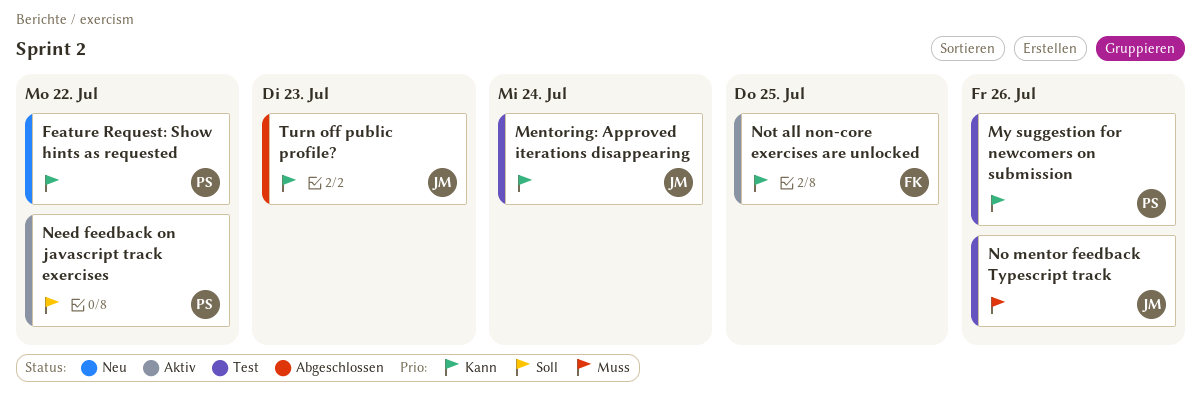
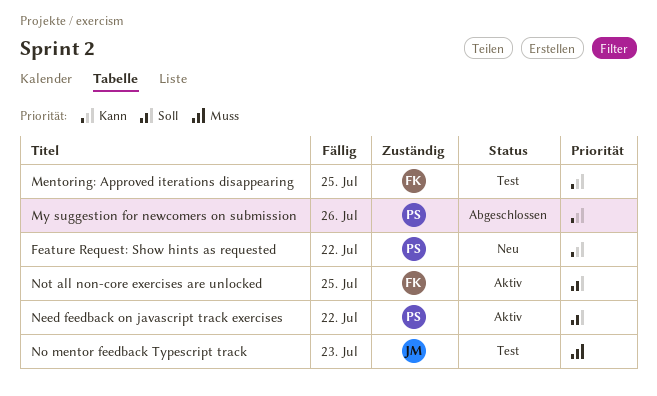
Mentoring: Approved iterations disappearing, owner: JM -> FK
Mentoring: Approved iterations disappearing, due: Jul 24 -> Jul 25
My suggestion for newcomers on submission, status: Test -> Abgeschlossen
No mentor feedback Typescript track, due: Jul 26 -> Jul 23
Not all non-core exercises are unlocked, priority: Kann -> Soll
Turn off public profile?: present -> none

